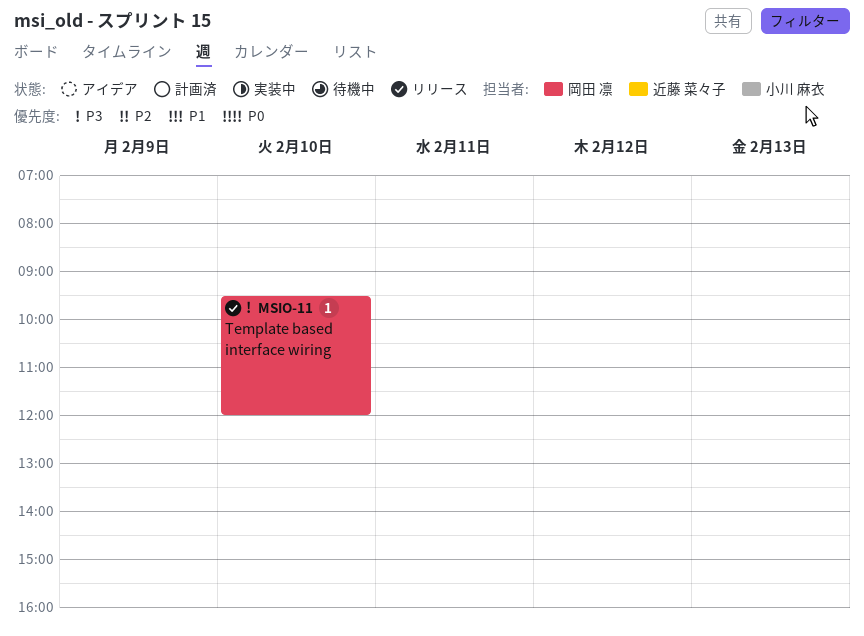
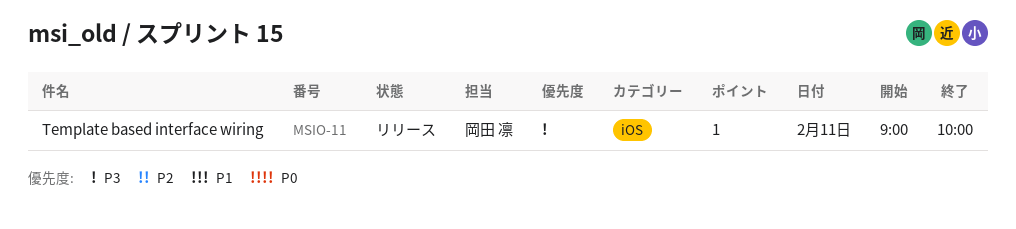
MSIO-11, day: Feb 10 -> Feb 11
MSIO-11, begins: 09:30 -> 09:00
MSIO-11, ends: 12:00 -> 10:00

